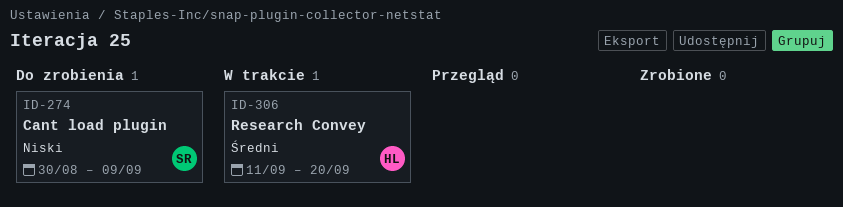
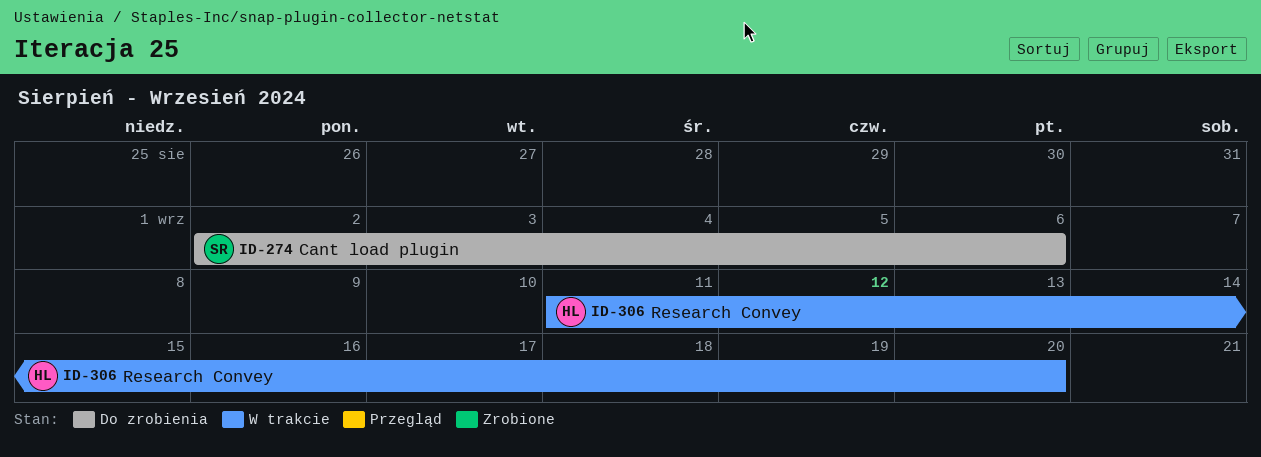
ID-274, start: Aug 30 -> Sep 2
ID-274, due: Sep 9 -> Sep 6

